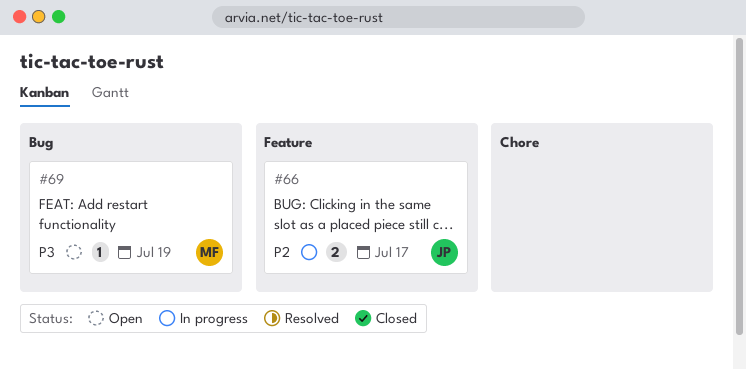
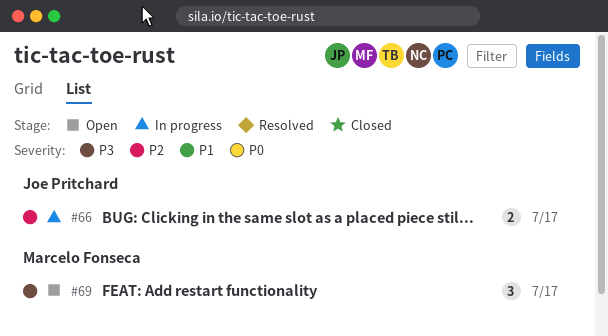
#69, estimate: 1 -> 3
#69, due: Jul 19 -> Jul 17

